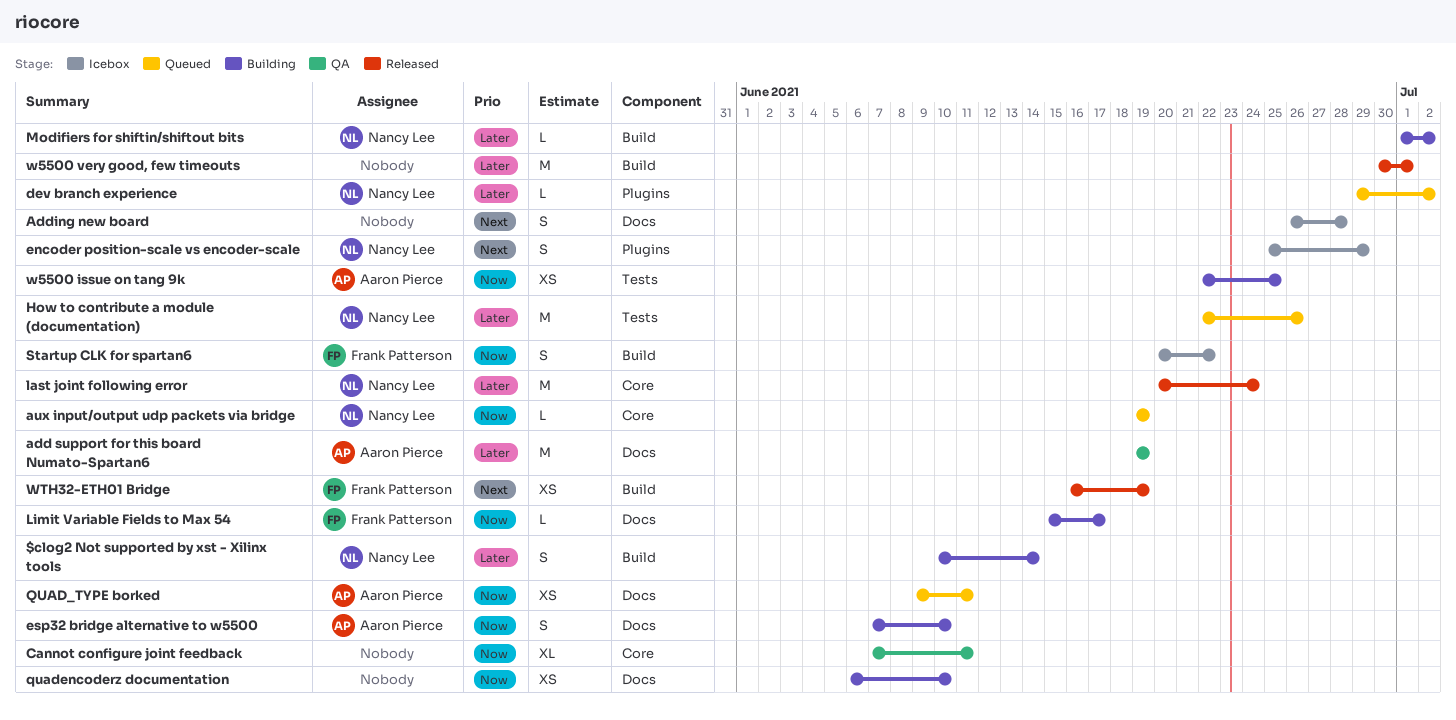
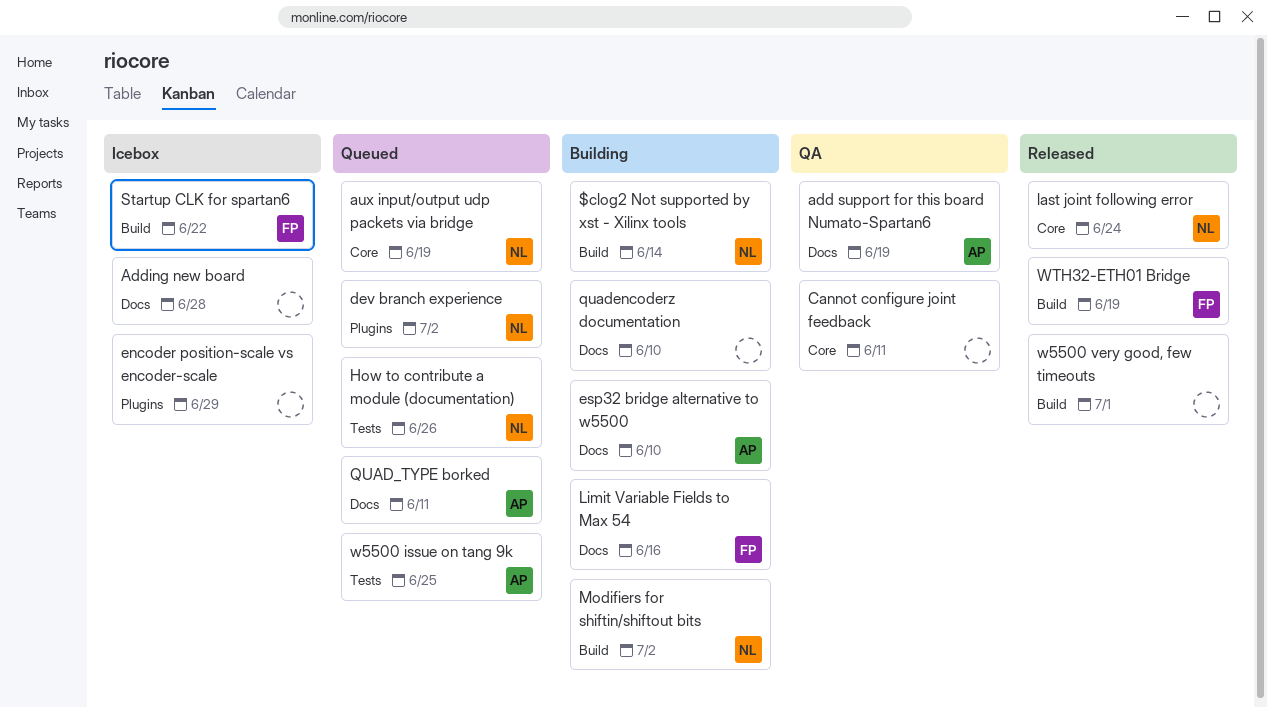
encoder position-scale vs encoder-scale, owner: Nancy Lee -> none
Limit Variable Fields to Max 54, due: Jun 17 -> Jun 16
w5500 issue on tang 9k, status: Building -> Queued

